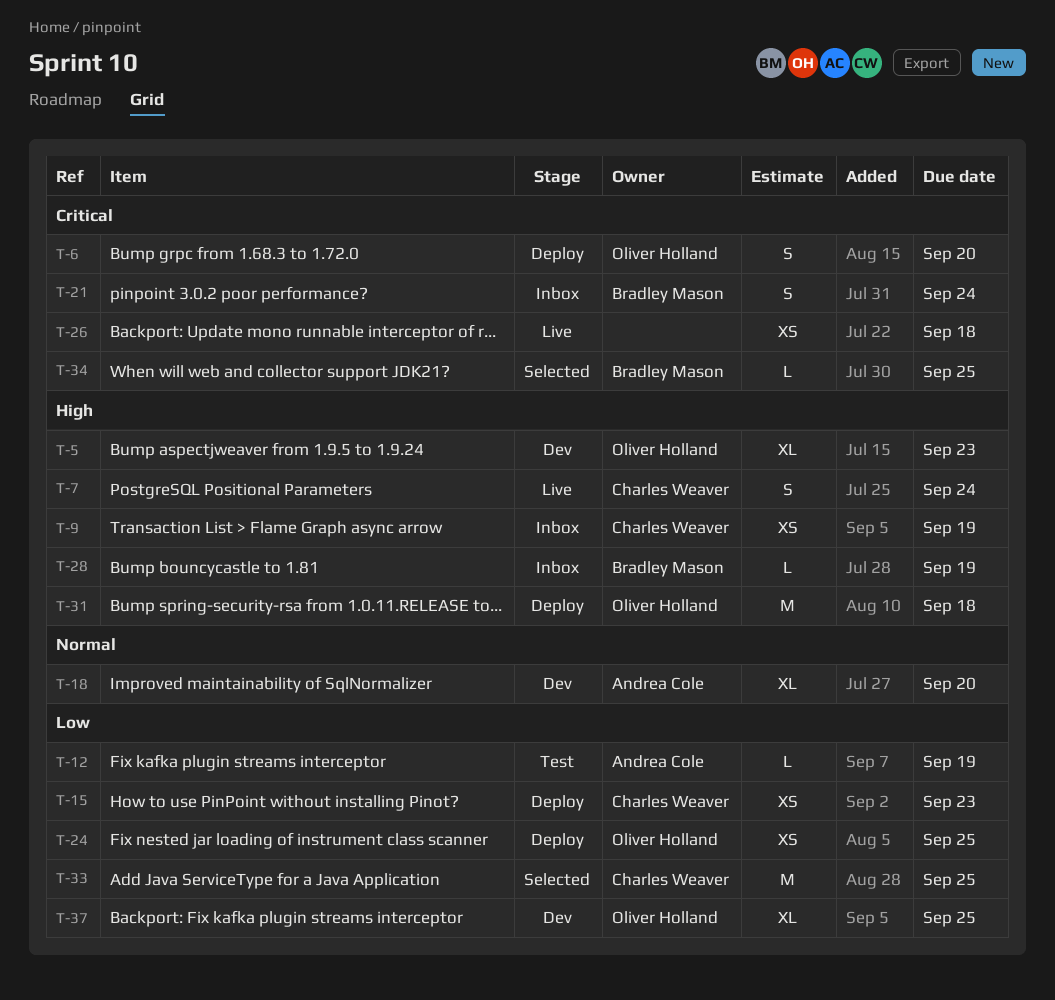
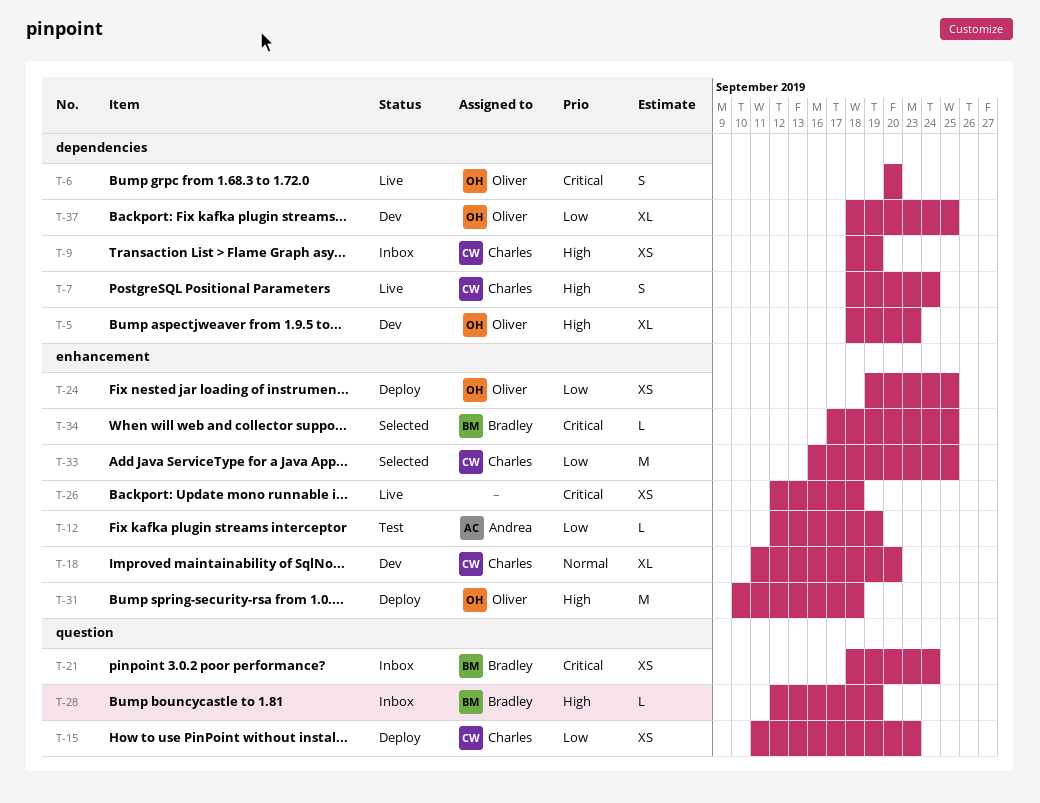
T-6, status: Deploy -> Live
T-18, owner: Andrea Cole -> Charles Weaver
T-21, estimate: S -> XS

